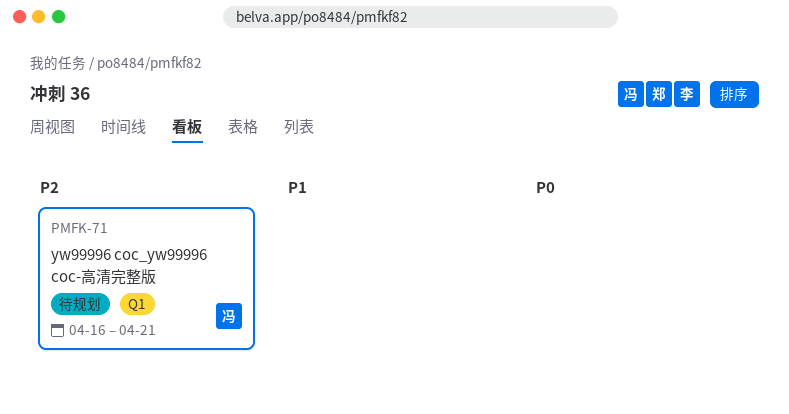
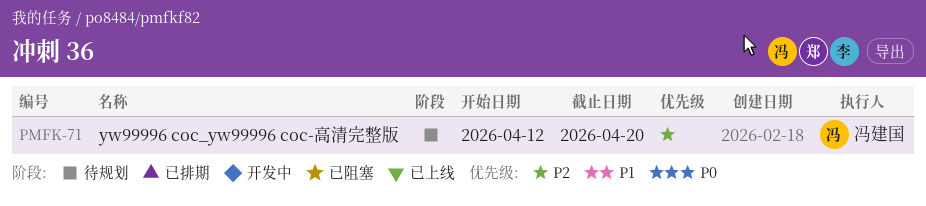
PMFK-71, start: Apr 16 -> Apr 12
PMFK-71, due: Apr 21 -> Apr 20

